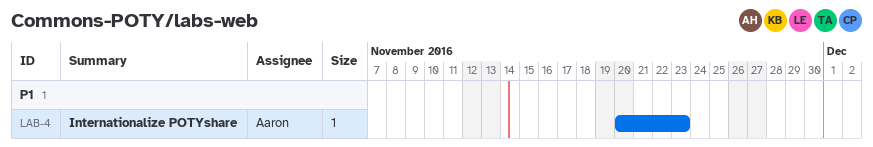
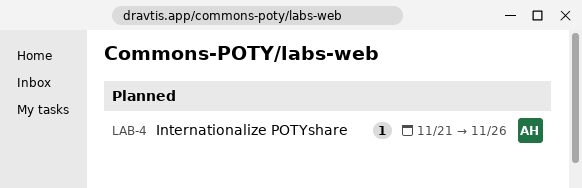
LAB-4, start: Nov 20 -> Nov 21
LAB-4, due: Nov 23 -> Nov 26

